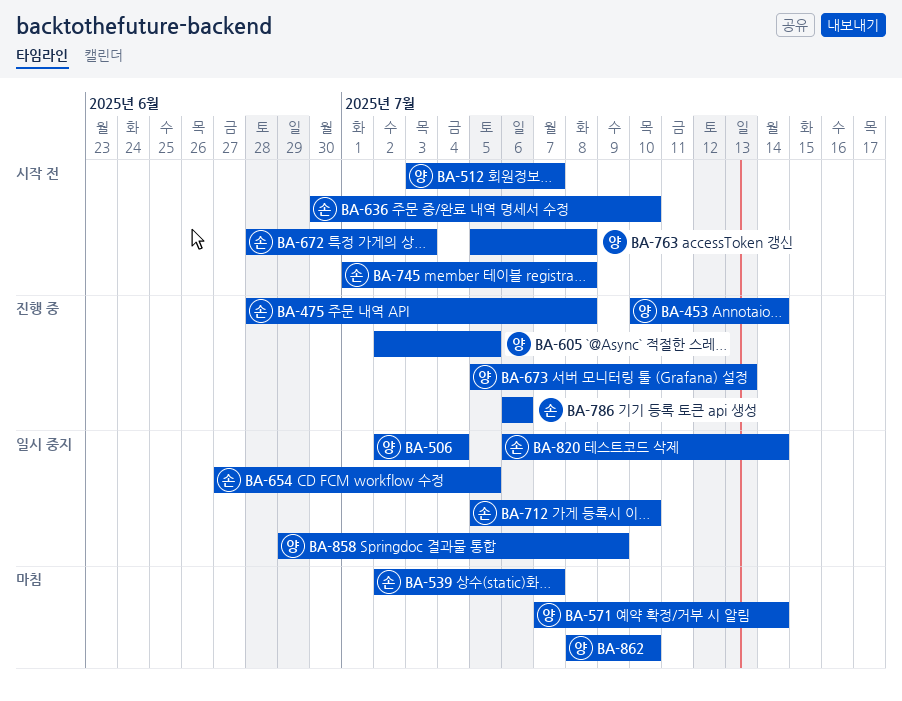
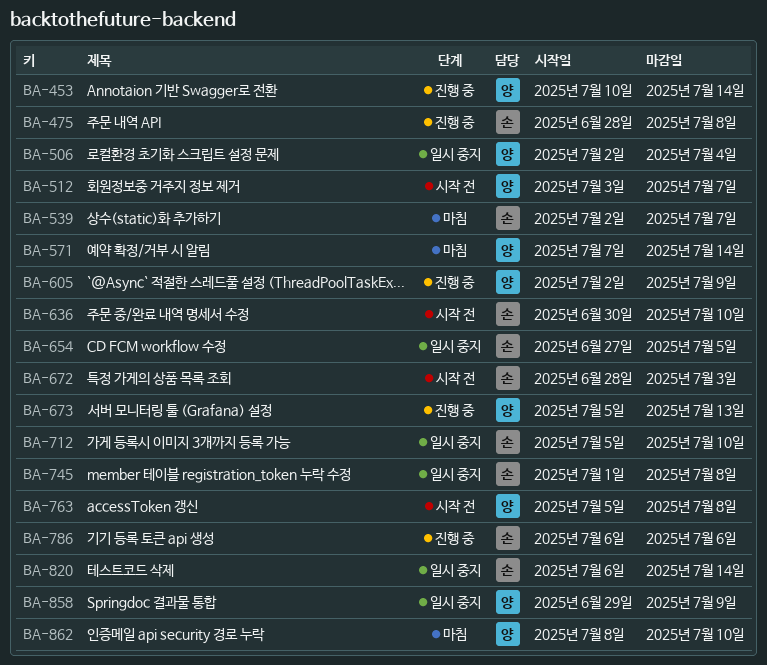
BA-605, due: Jul 5 -> Jul 9
BA-745, status: 시작 전 -> 일시 중지

